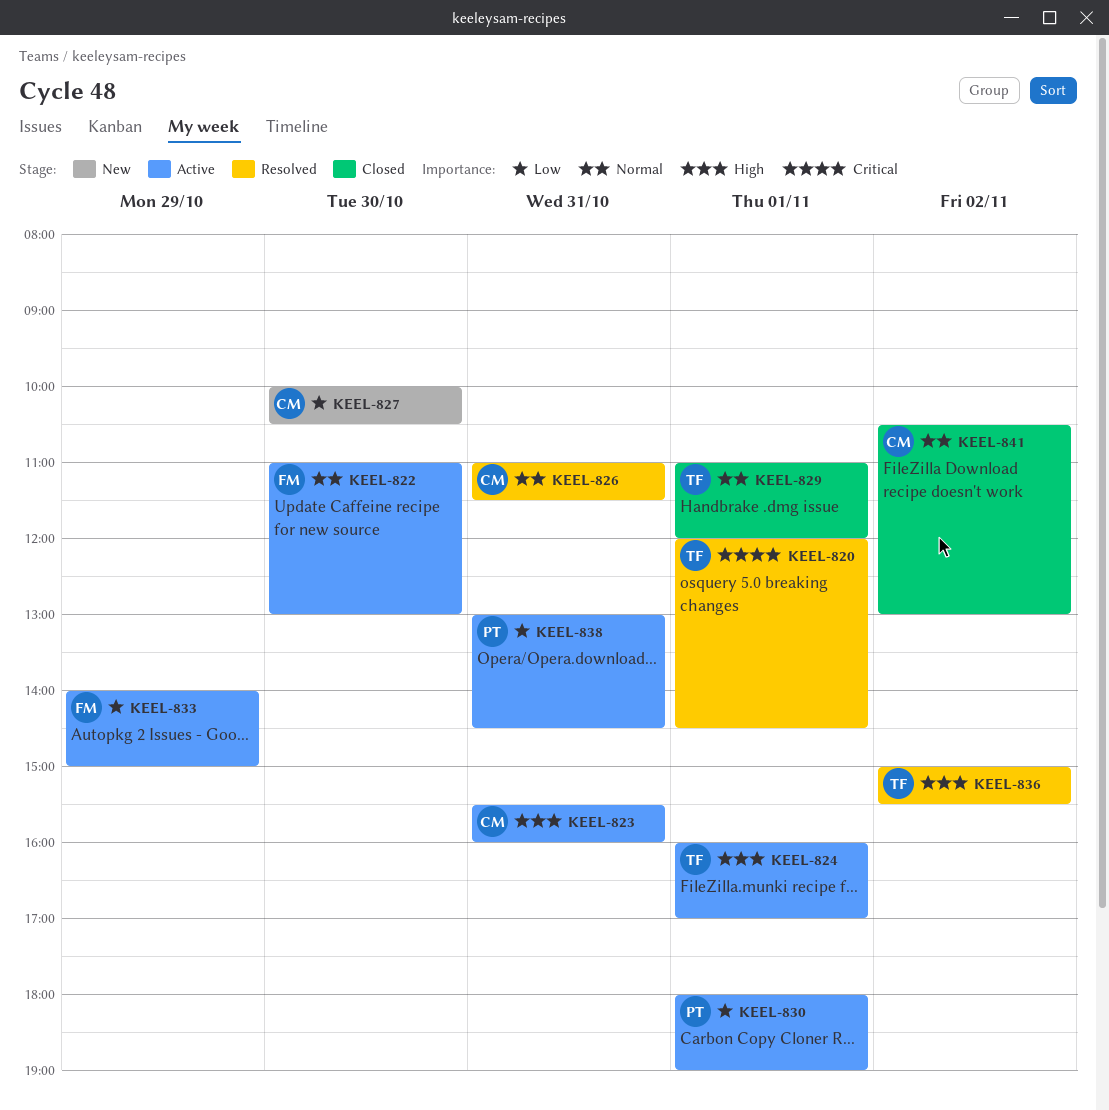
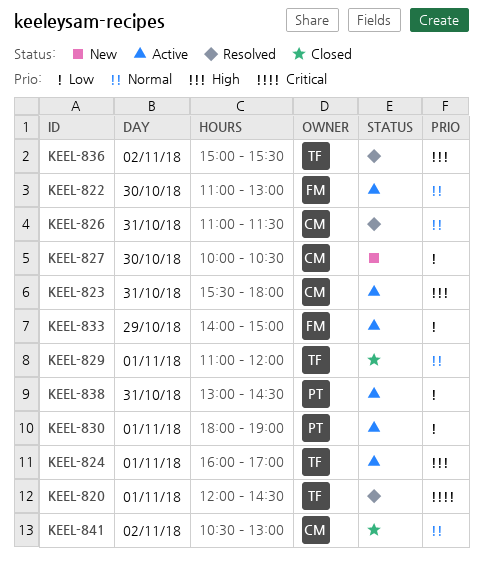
KEEL-823, ends: 16:00 -> 18:00

